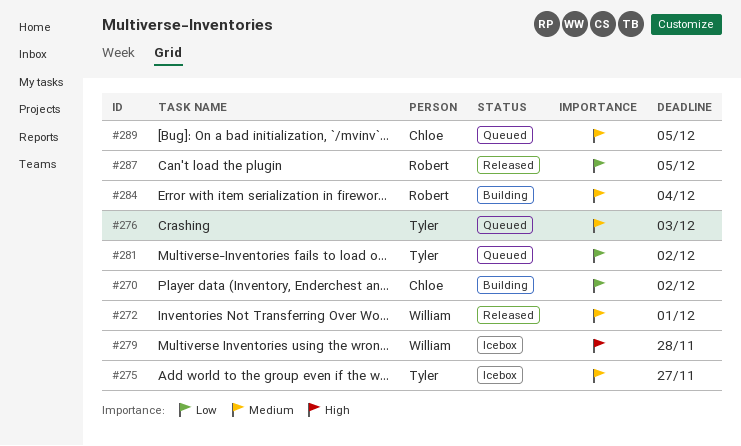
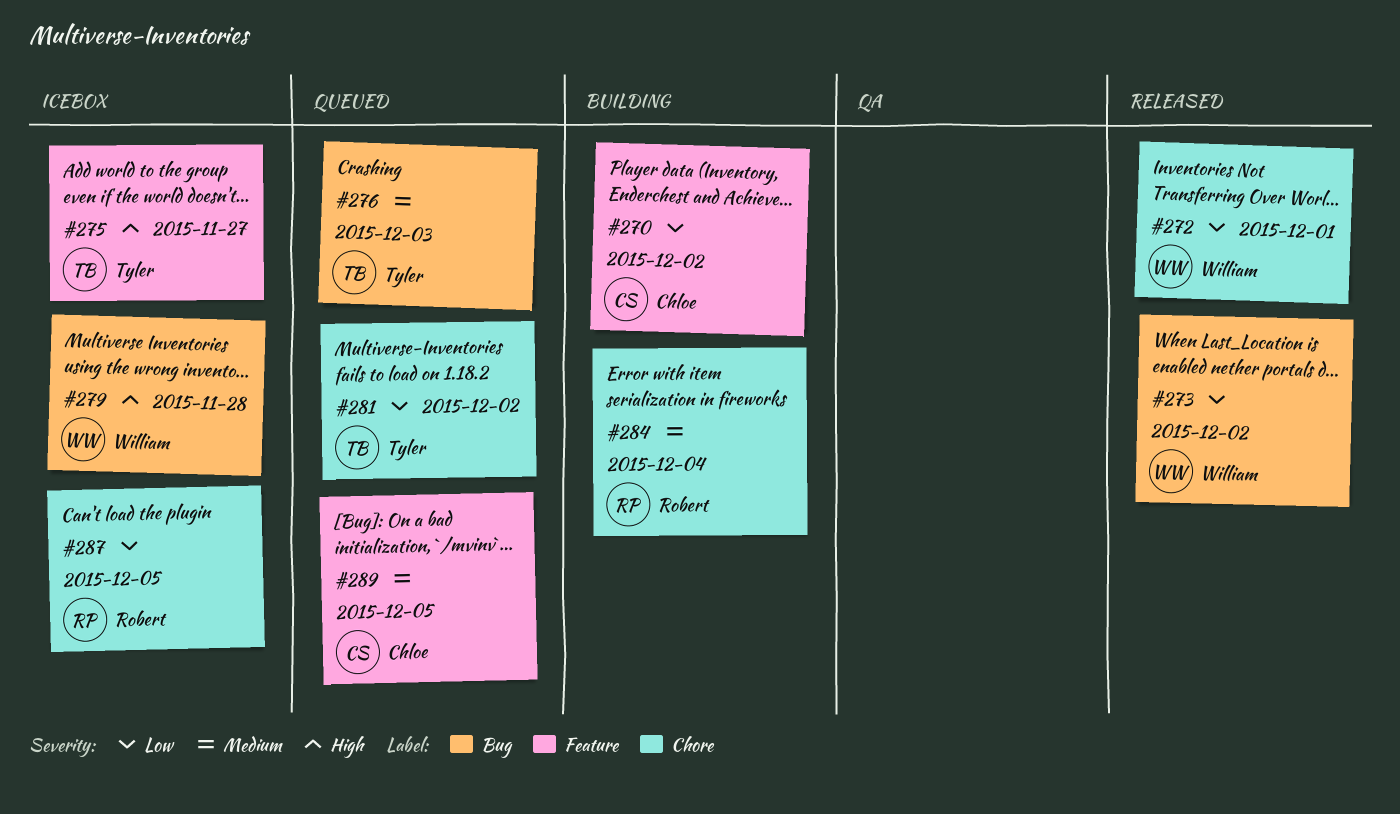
#272, priority: Medium -> Low
#273: none -> present
#275, priority: Medium -> High
#287, status: Released -> Icebox

